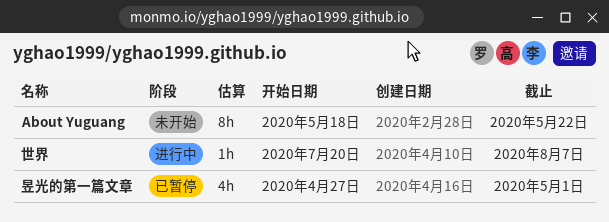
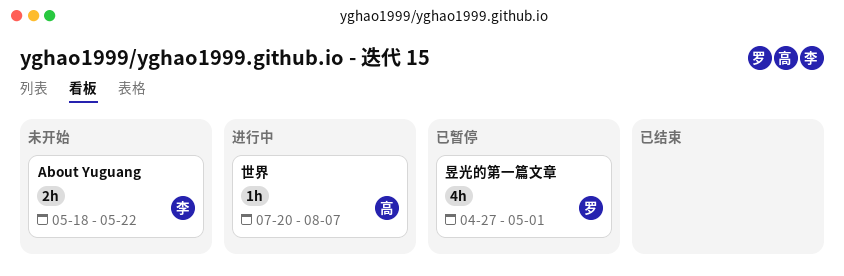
About Yuguang, estimate: 8h -> 2h

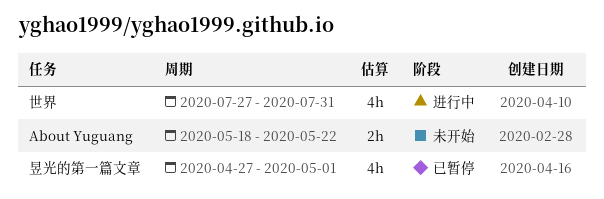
世界, estimate: 1h -> 4h
世界, start: Jul 20 -> Jul 27
世界, due: Aug 7 -> Jul 31

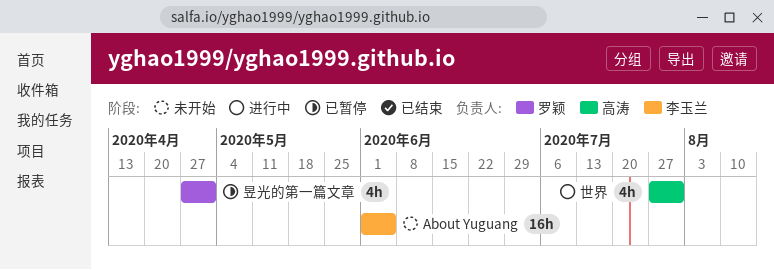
About Yuguang, estimate: 2h -> 16h
About Yuguang, start: May 18 -> Jun 1
About Yuguang, due: May 22 -> Jun 5

